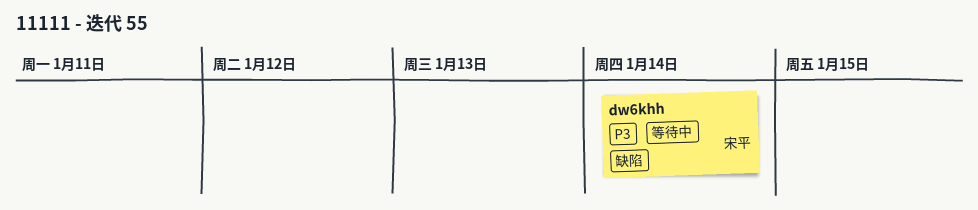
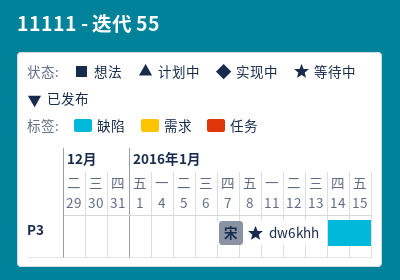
dw6khh, due: Jan 14 -> Jan 15

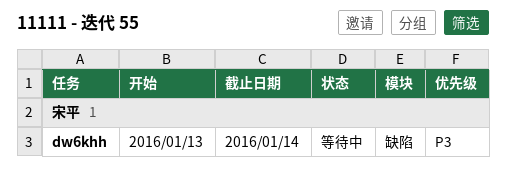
dw6khh, start: Jan 14 -> Jan 13
dw6khh, due: Jan 15 -> Jan 14

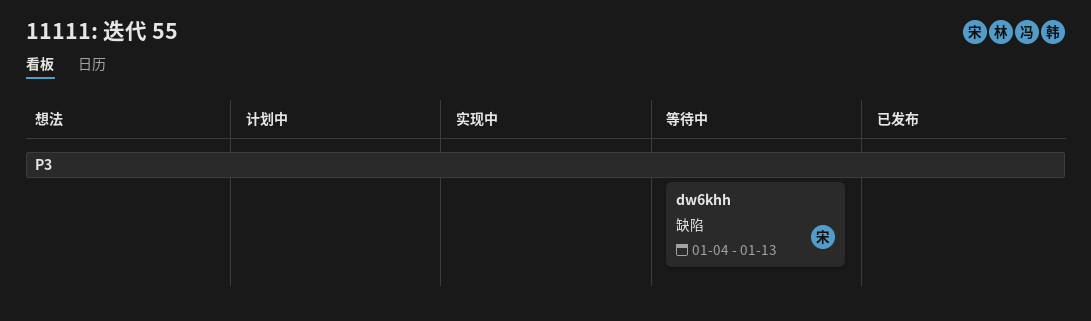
dw6khh, start: Jan 13 -> Jan 4
dw6khh, due: Jan 14 -> Jan 13

